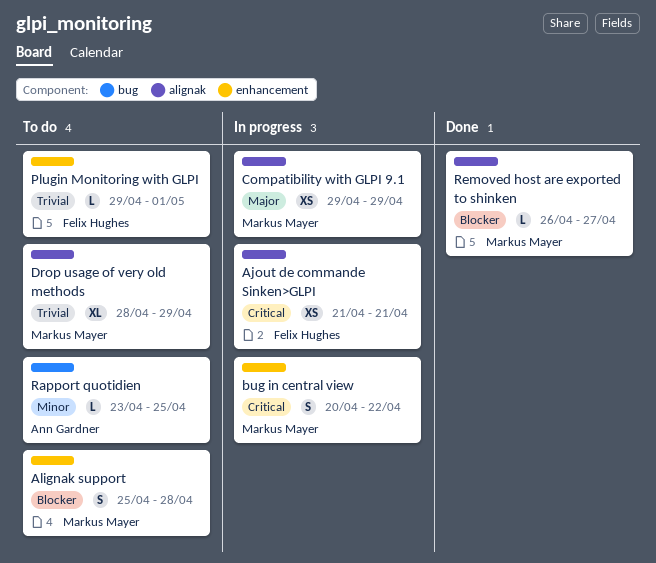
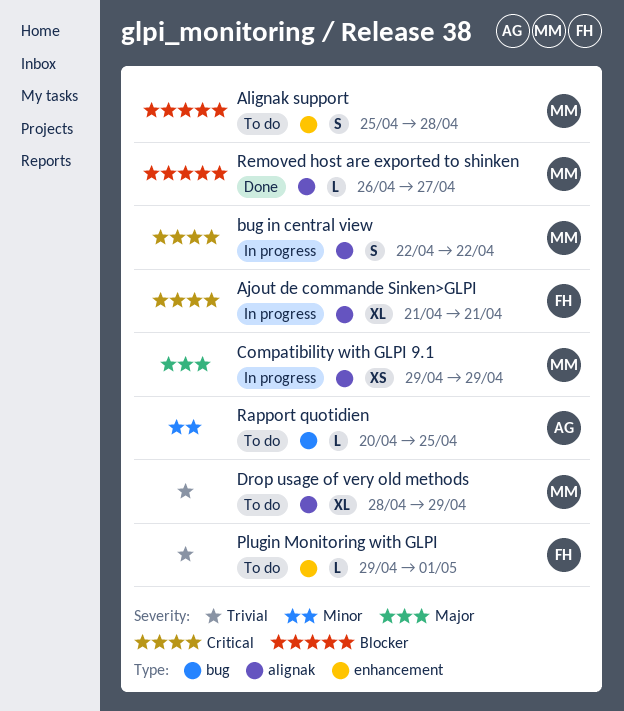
Ajout de commande Sinken>GLPI, estimate: XS -> XL
bug in central view, label: enhancement -> alignak
bug in central view, start: Apr 20 -> Apr 22
Rapport quotidien, start: Apr 23 -> Apr 20

